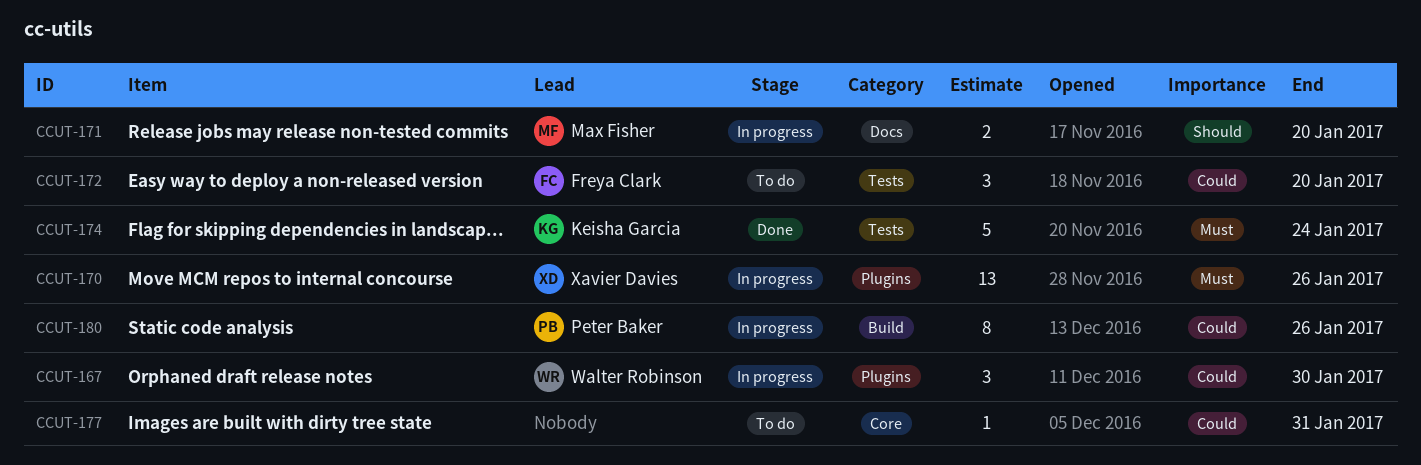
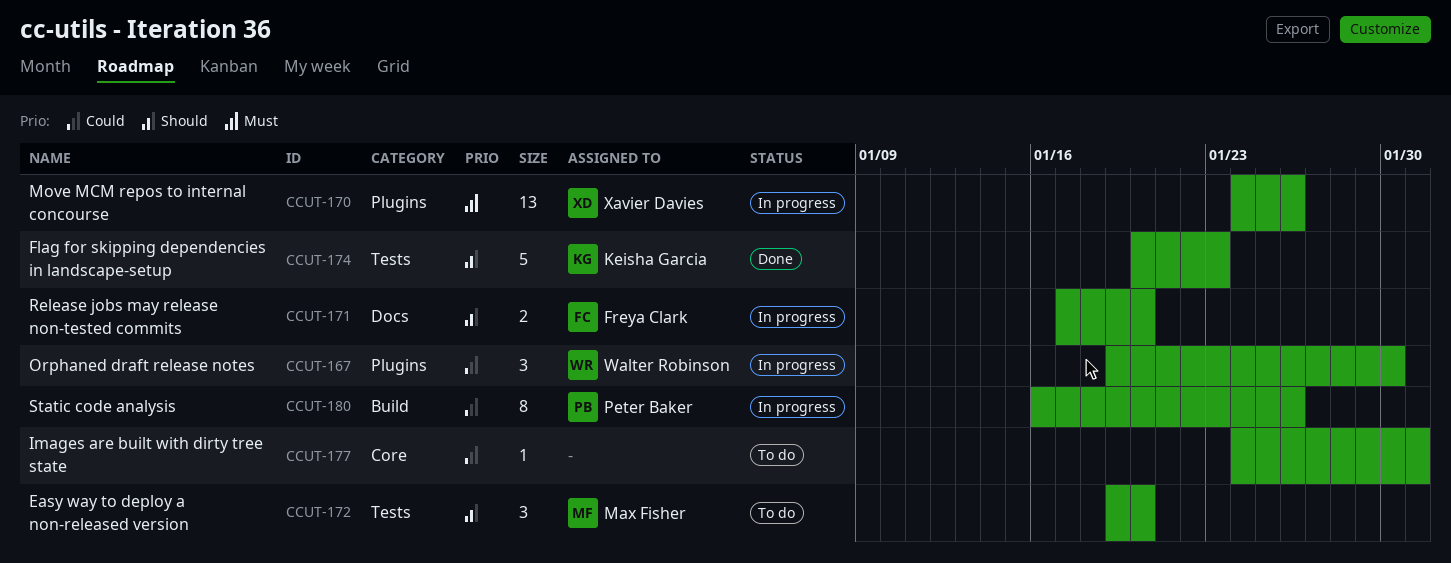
CCUT-171, owner: Max Fisher -> Freya Clark
CCUT-172, owner: Freya Clark -> Max Fisher
CCUT-172, priority: Could -> Should
CCUT-174, priority: Must -> Should
CCUT-174, due: Jan 24 -> Jan 23

